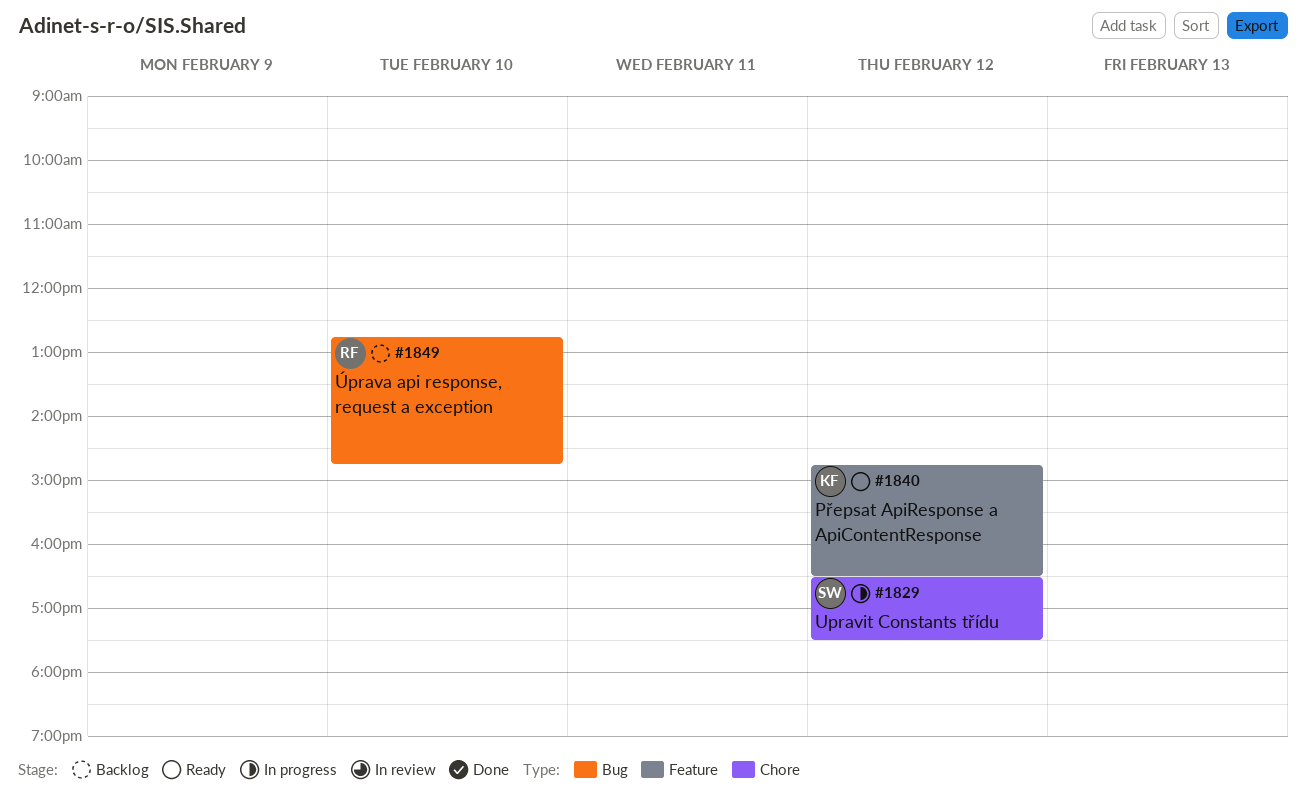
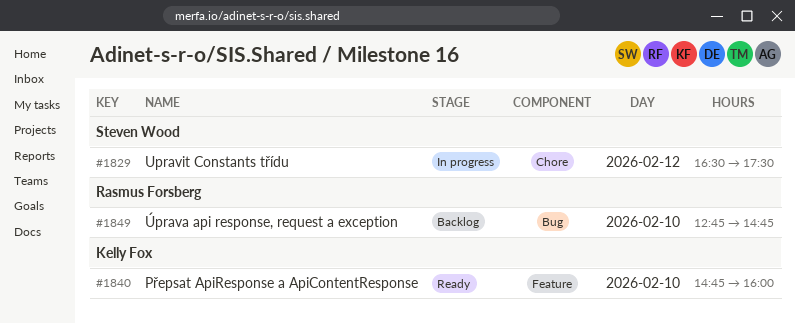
#1840, day: Feb 12 -> Feb 10
#1840, ends: 16:30 -> 16:00

